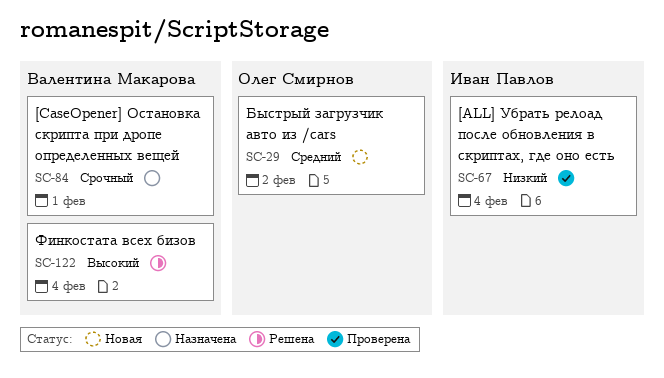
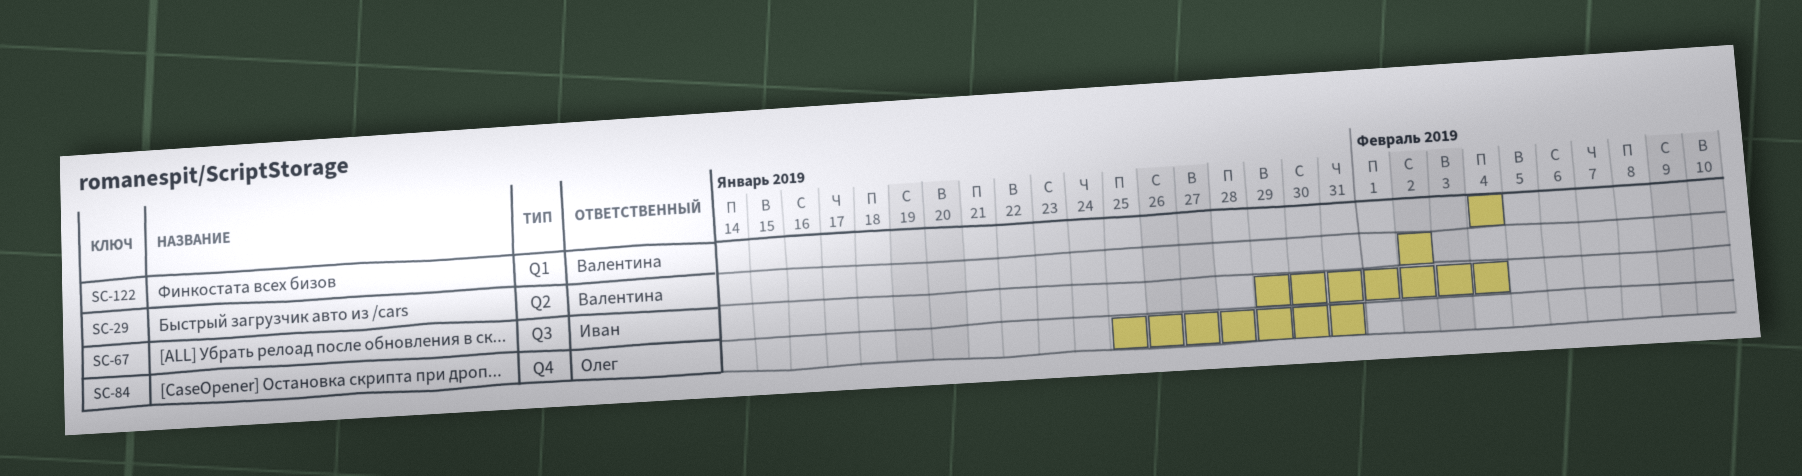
SC-29, owner: Олег Смирнов -> Валентина Макарова
SC-84, owner: Валентина Макарова -> Олег Смирнов
SC-84, due: Feb 1 -> Jan 31

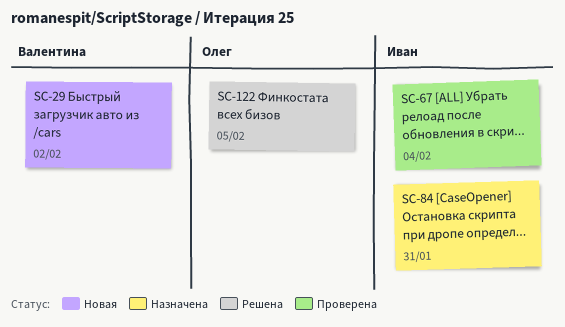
SC-84, owner: Олег -> Иван
SC-122, owner: Валентина -> Олег
SC-122, due: Feb 4 -> Feb 5

